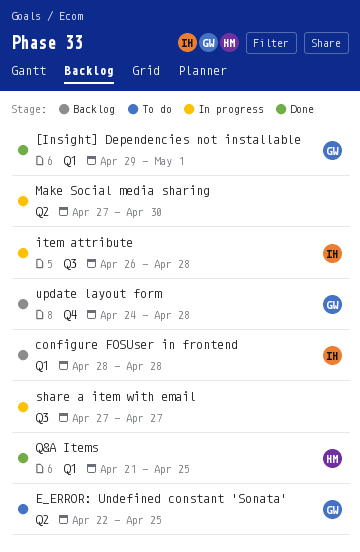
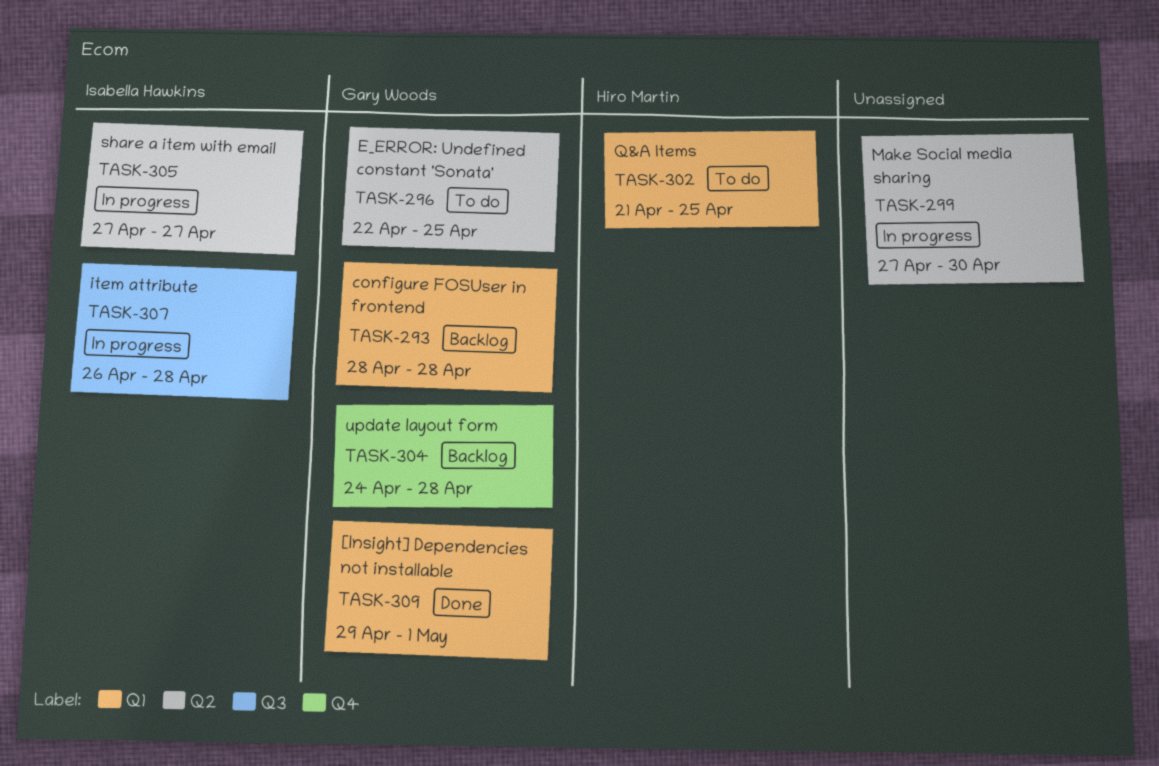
configure FOSUser in frontend, owner: Isabella Hawkins -> Gary Woods
Q&A Items, status: Done -> To do
share a item with email, owner: none -> Isabella Hawkins
share a item with email, label: Q3 -> Q2

